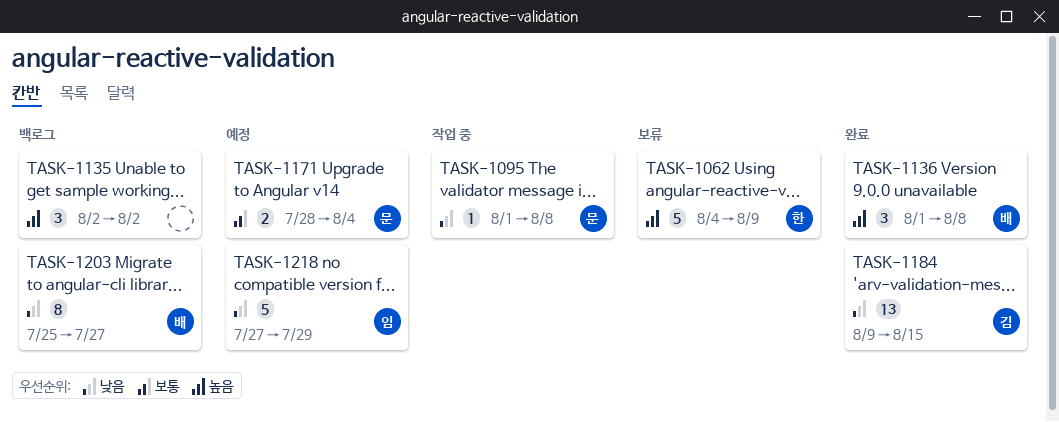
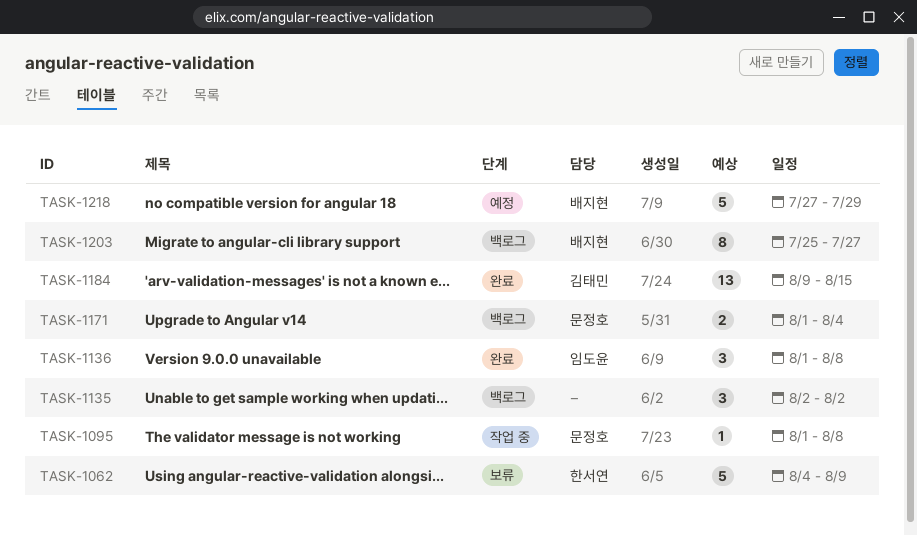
TASK-1136, owner: 배지현 -> 임도윤
TASK-1171, status: 예정 -> 백로그
TASK-1171, start: Jul 28 -> Aug 1
TASK-1218, owner: 임도윤 -> 배지현

